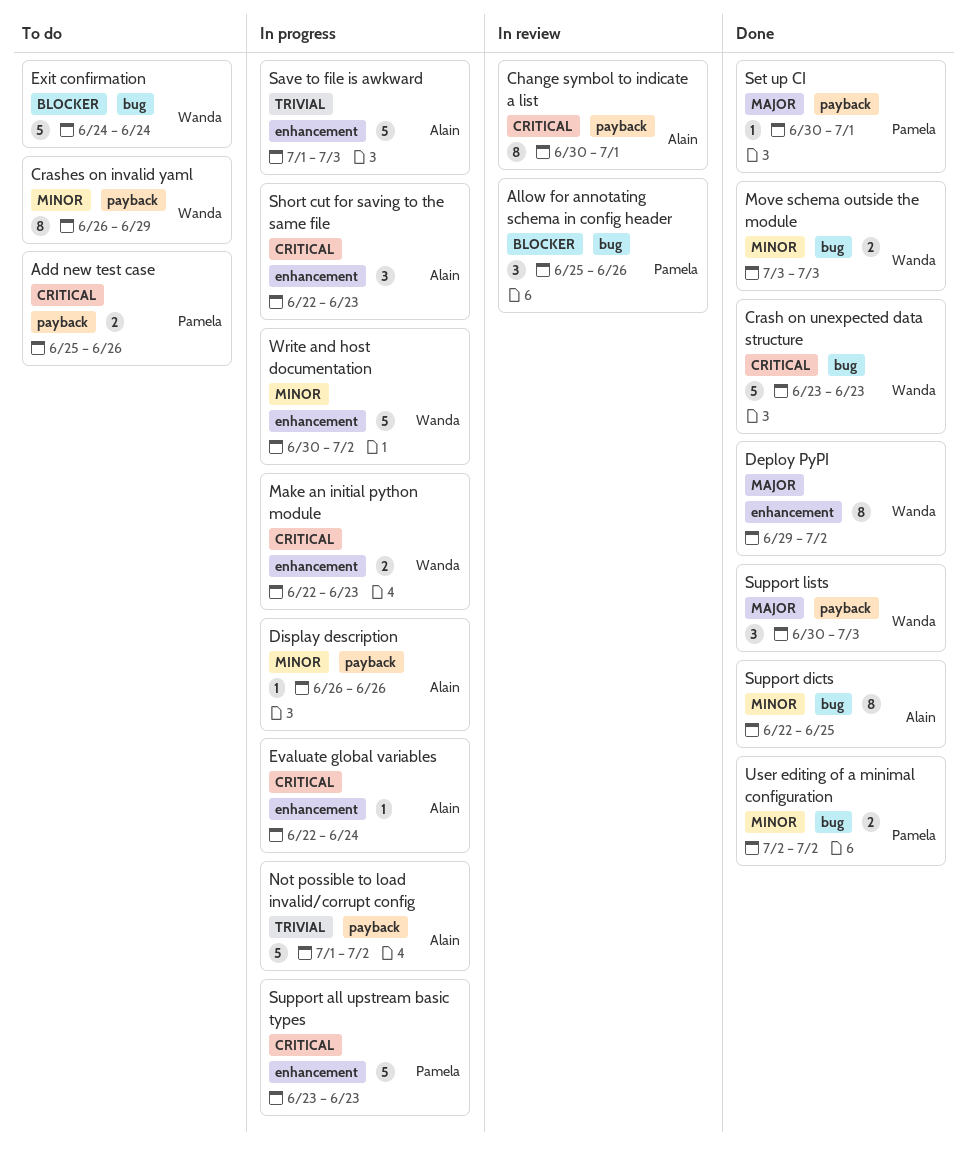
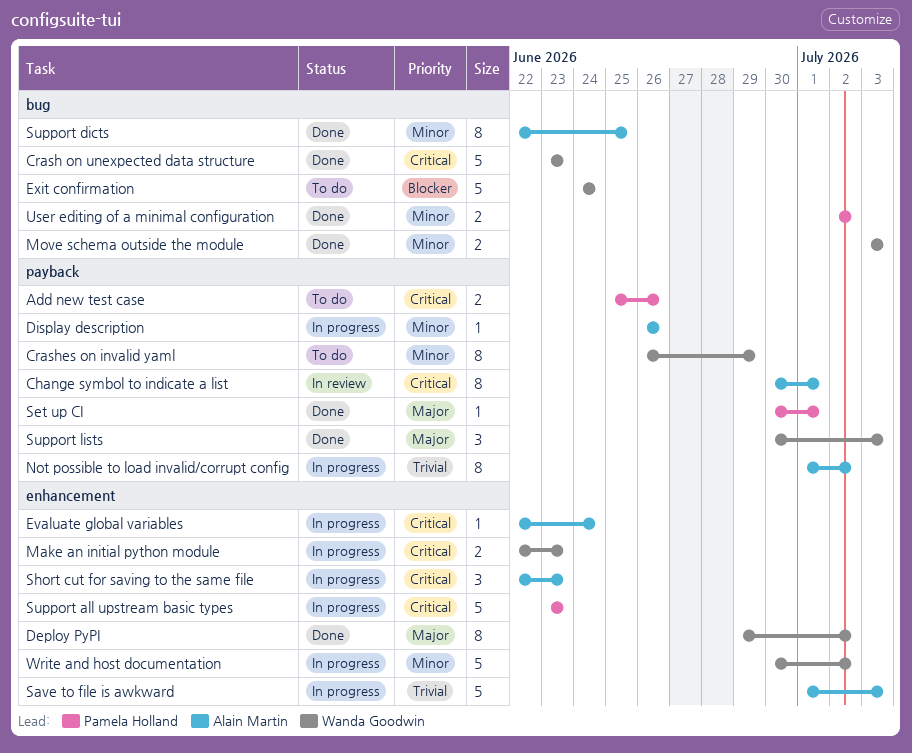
Allow for annotating schema in config header: present -> none
Not possible to load invalid/corrupt config, estimate: 5 -> 8

